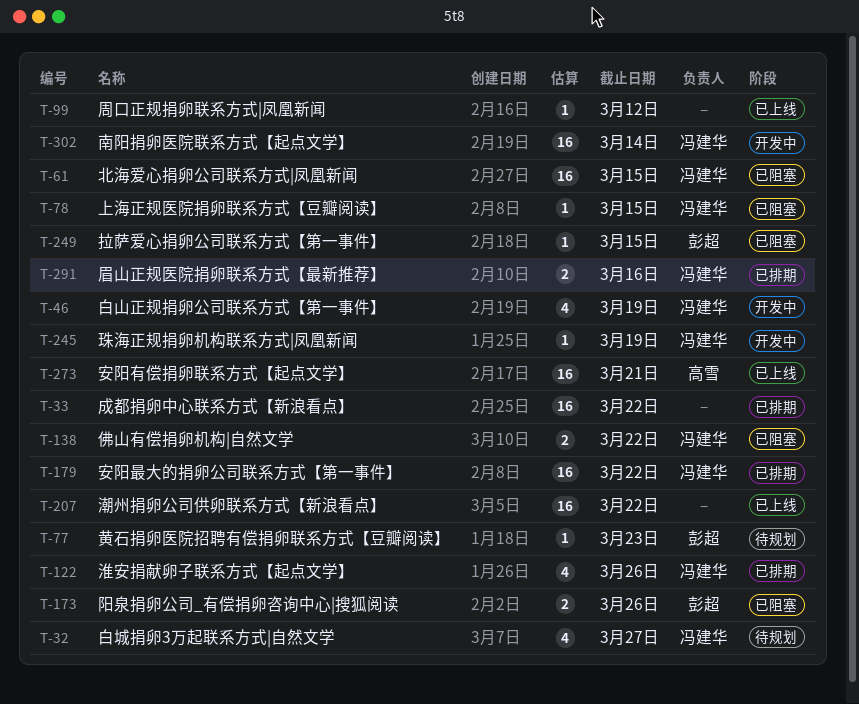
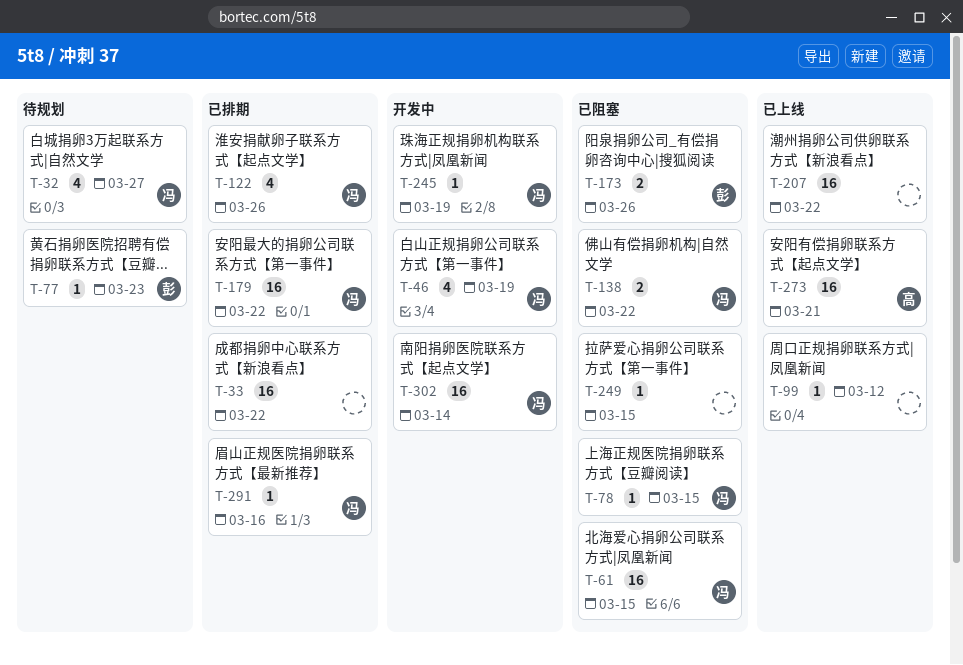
T-249, owner: 彭超 -> none
T-291, estimate: 2 -> 1

